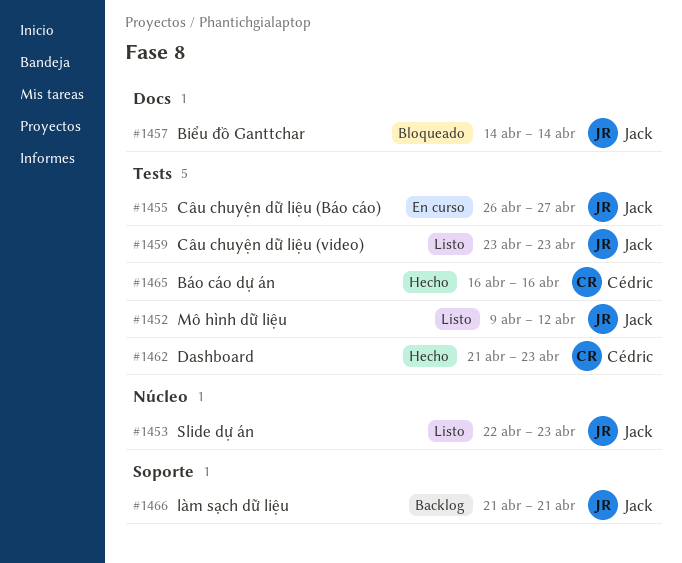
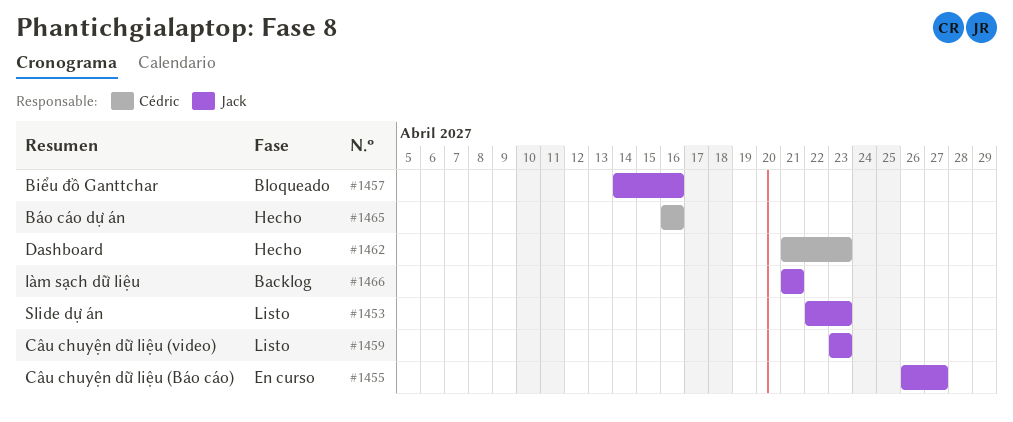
#1452: present -> none
#1457, due: Apr 14 -> Apr 16

